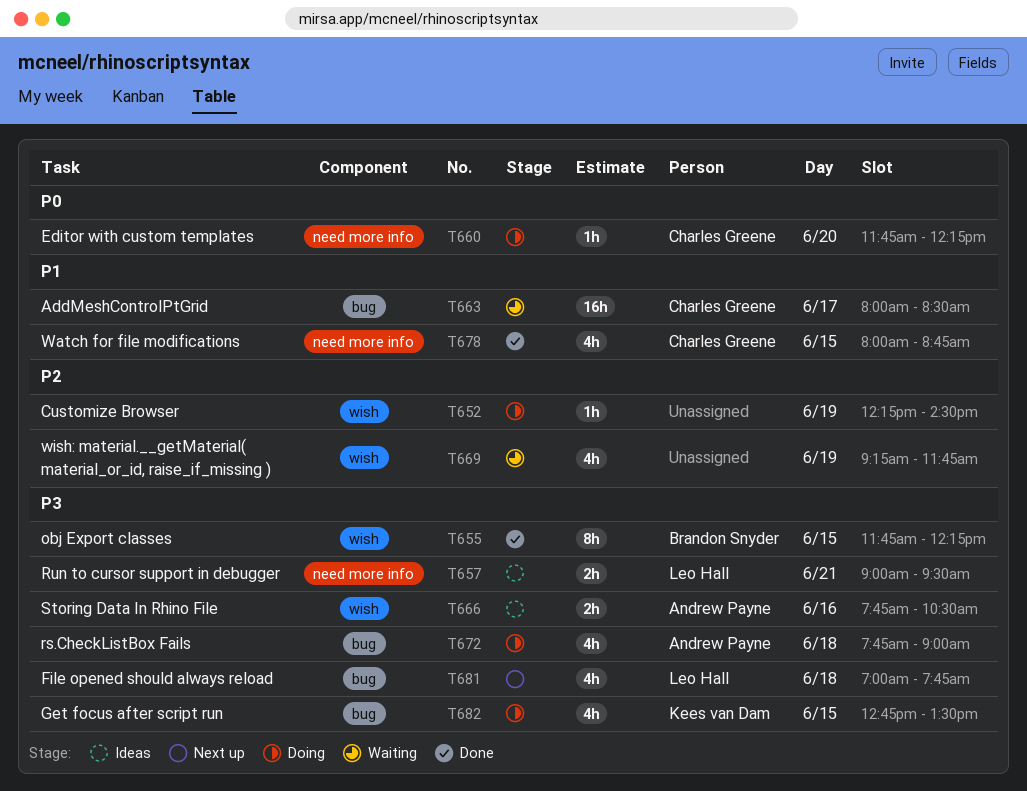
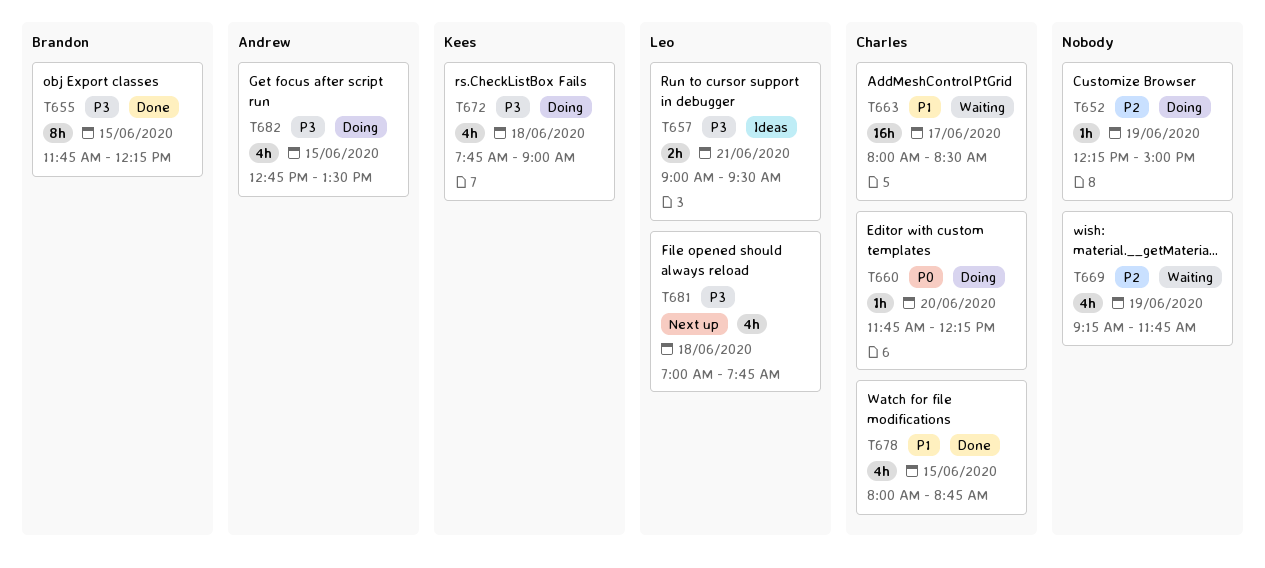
T652, ends: 14:30 -> 15:00
T666: present -> none
T672, owner: Andrew Payne -> Kees van Dam
T682, owner: Kees van Dam -> Andrew Payne

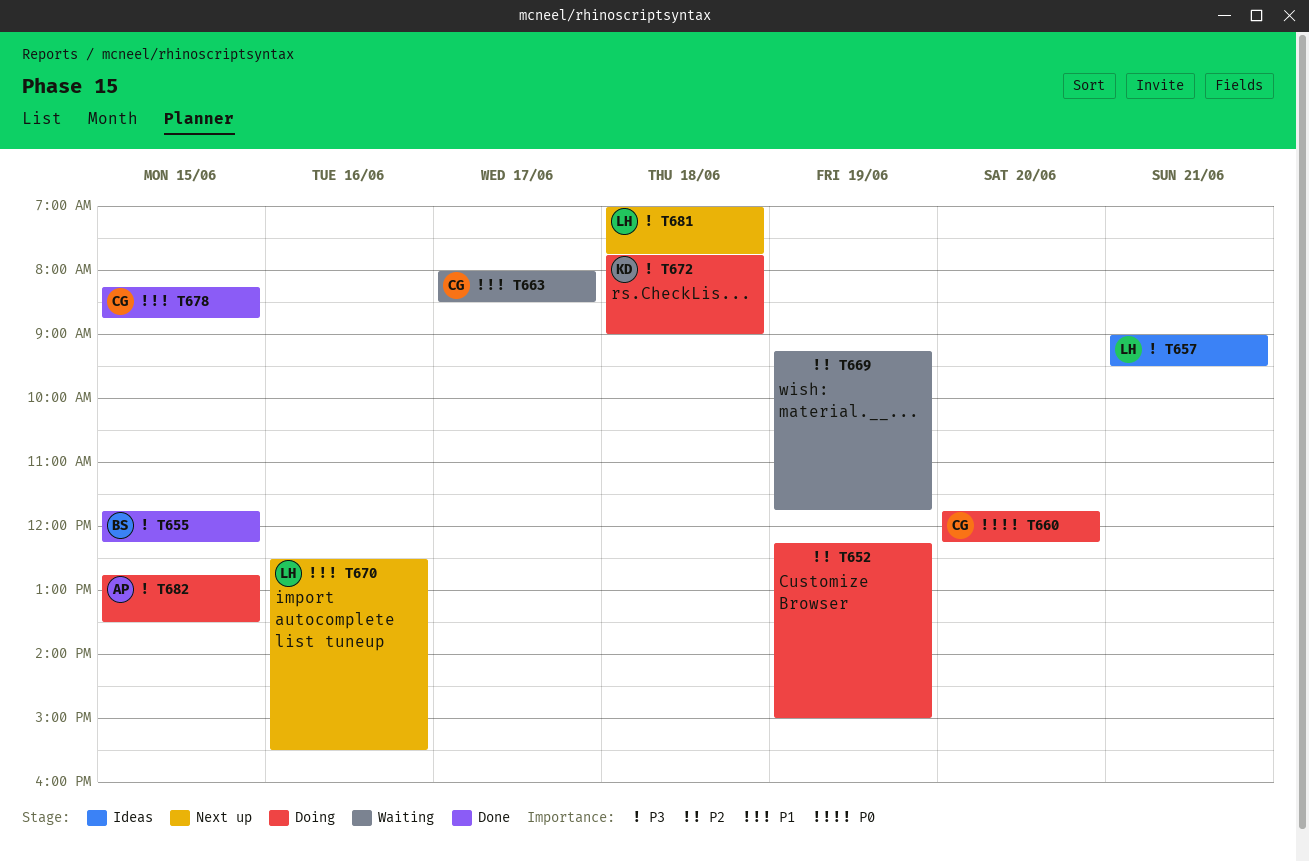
T670: none -> present
T678, begins: 08:00 -> 08:15

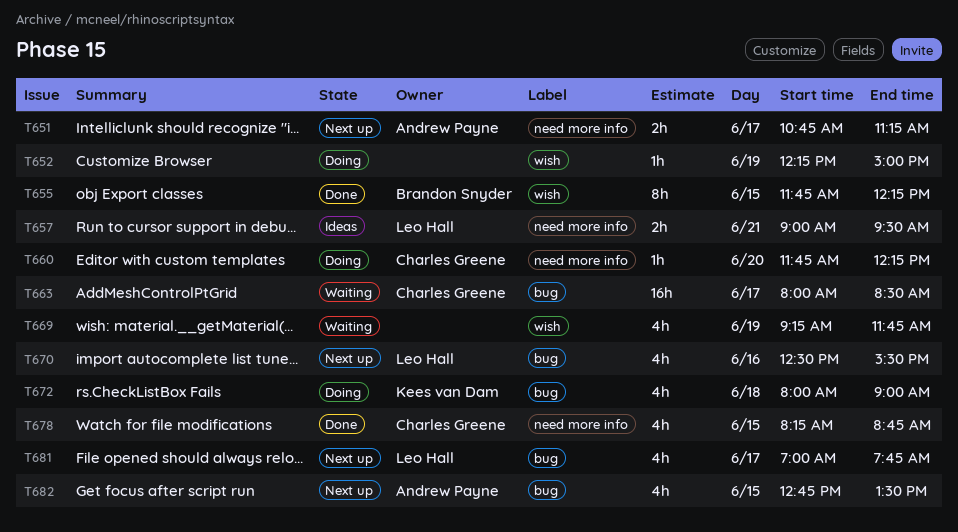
T651: none -> present
T672, begins: 07:45 -> 08:00
T681, day: Jun 18 -> Jun 17
T682, status: Doing -> Next up

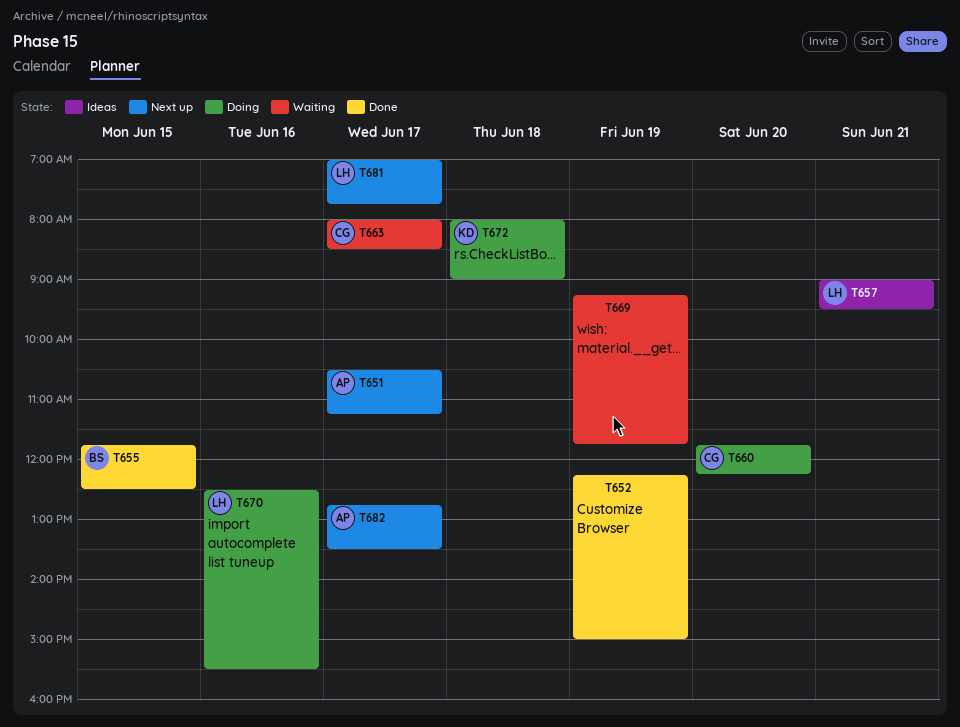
T651, begins: 10:45 -> 10:30
T652, status: Doing -> Done
T655, ends: 12:15 -> 12:30
T670, status: Next up -> Doing
T678: present -> none
T682, day: Jun 15 -> Jun 17

